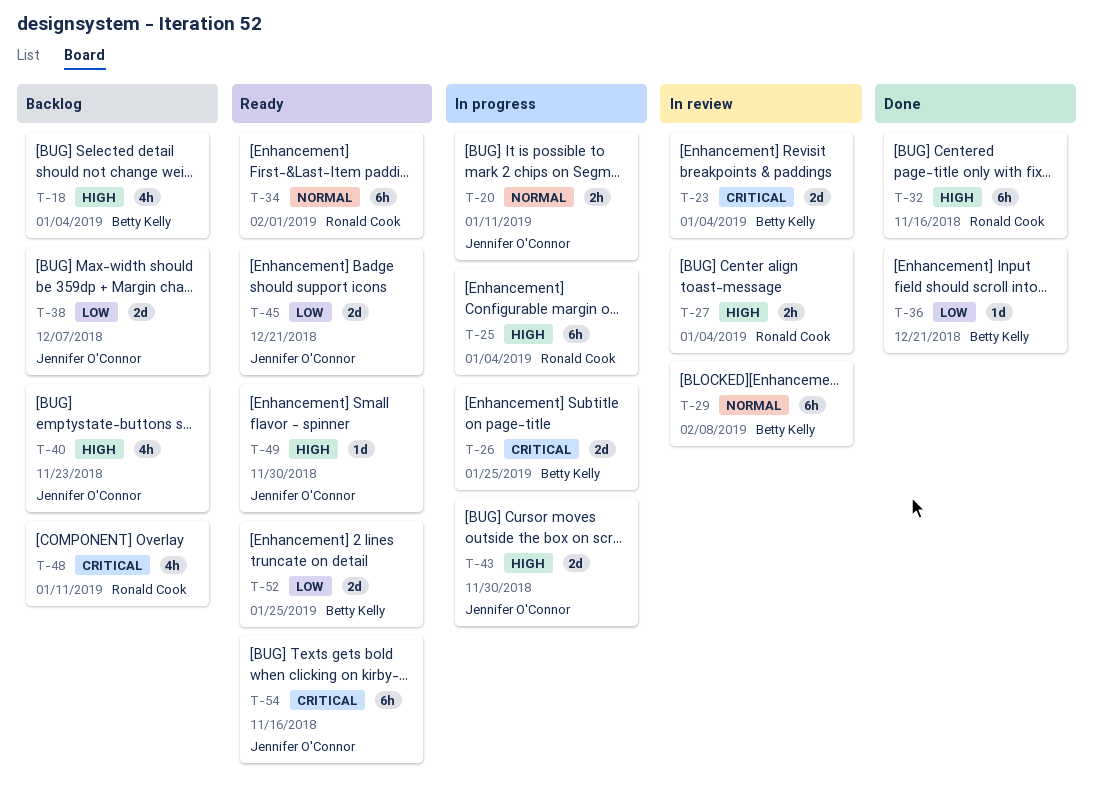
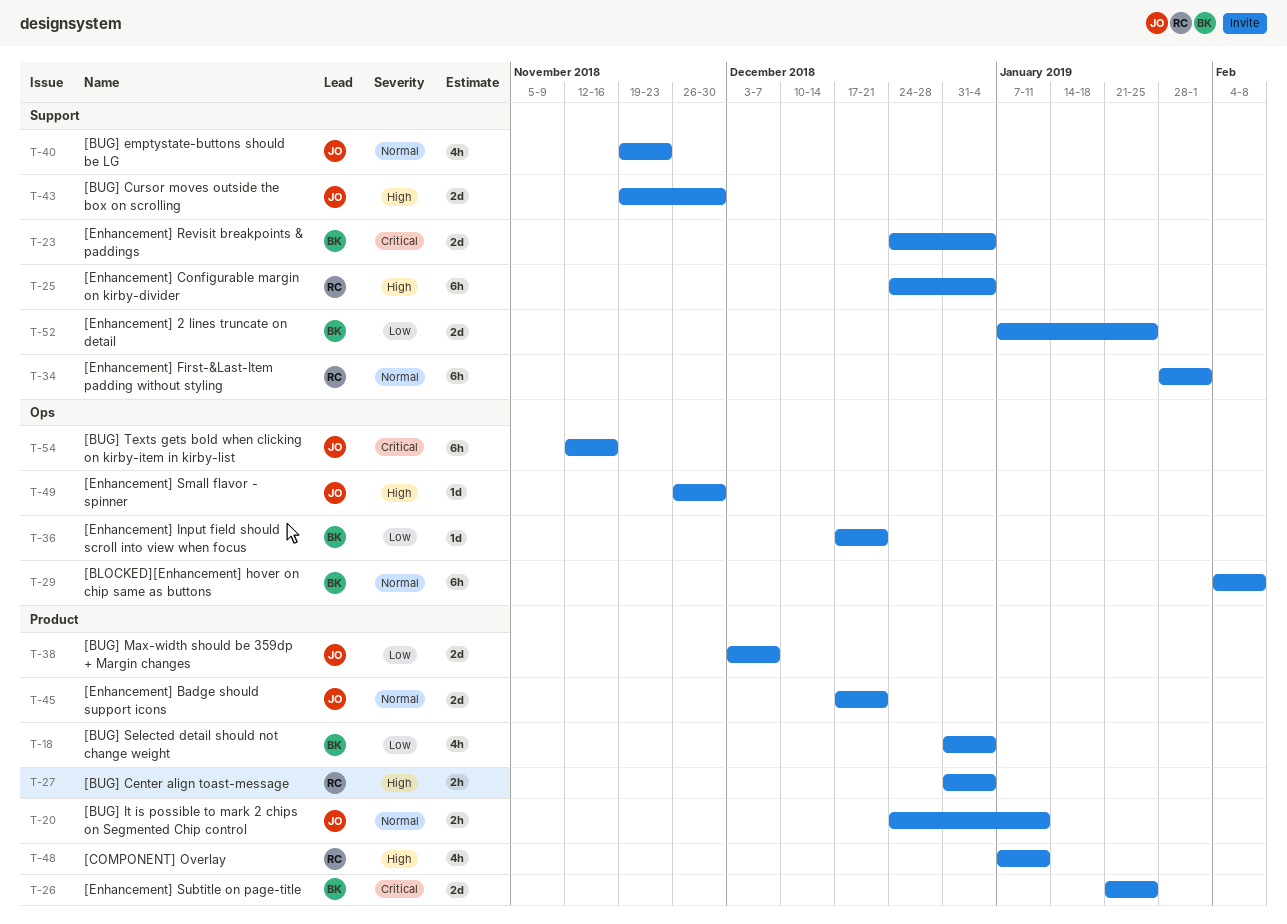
T-18, priority: High -> Low
T-32: present -> none
T-40, priority: High -> Normal
T-45, priority: Low -> Normal
T-48, priority: Critical -> High

